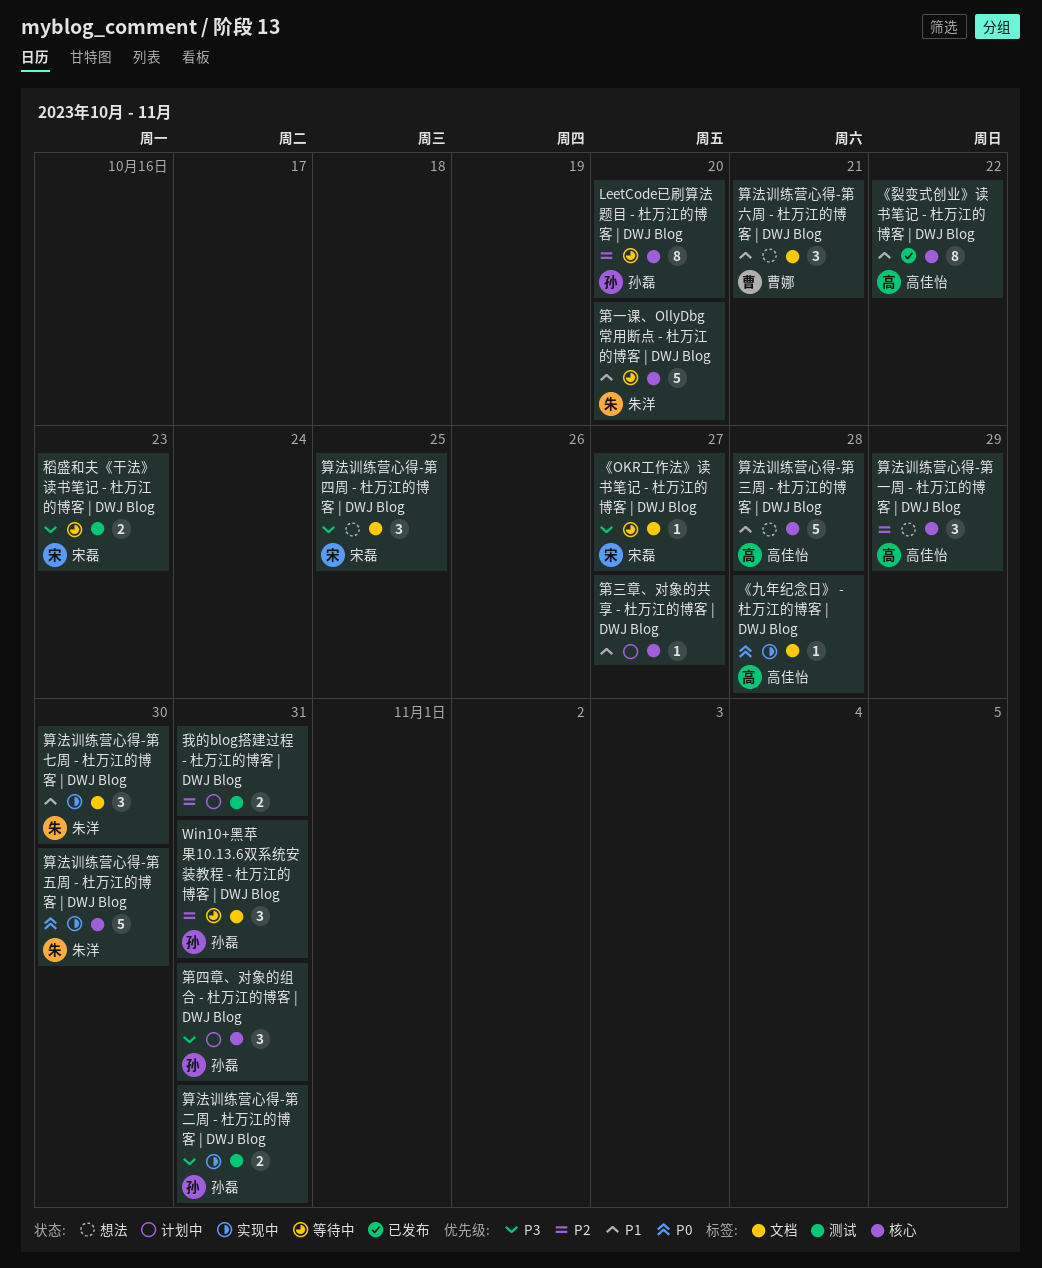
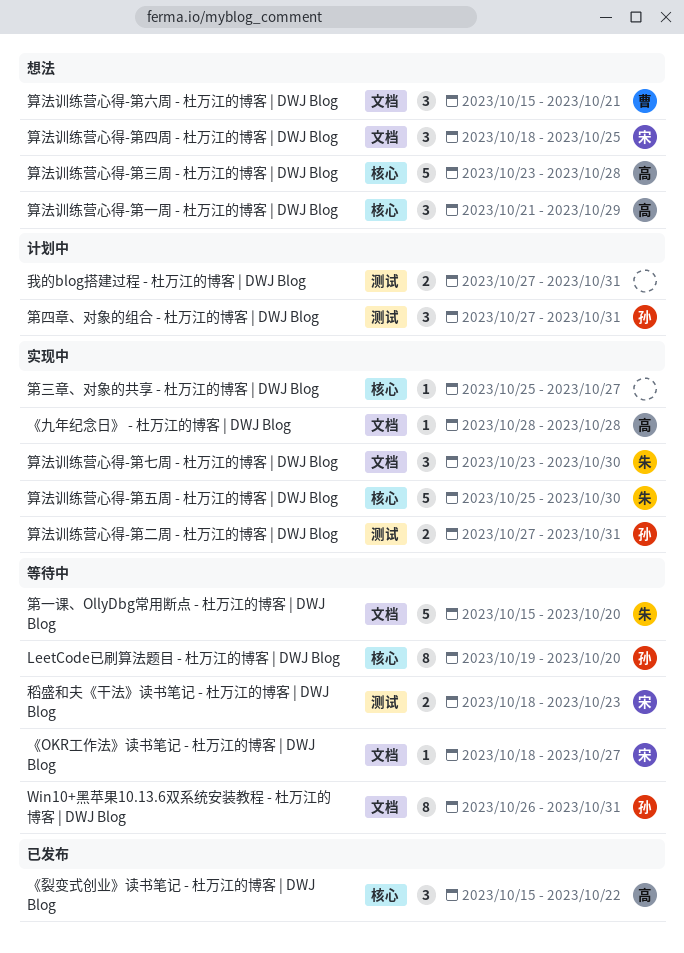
Win10+黑苹果10.13.6双系统安装教程 - 杜万江的博客 | DWJ Blog, estimate: 3 -> 8
《裂变式创业》读书笔记 - 杜万江的博客 | DWJ Blog, estimate: 8 -> 3
第一课、OllyDbg常用断点 - 杜万江的博客 | DWJ Blog, label: 核心 -> 文档
第三章、对象的共享 - 杜万江的博客 | DWJ Blog, status: 计划中 -> 实现中
第四章、对象的组合 - 杜万江的博客 | DWJ Blog, label: 核心 -> 测试

